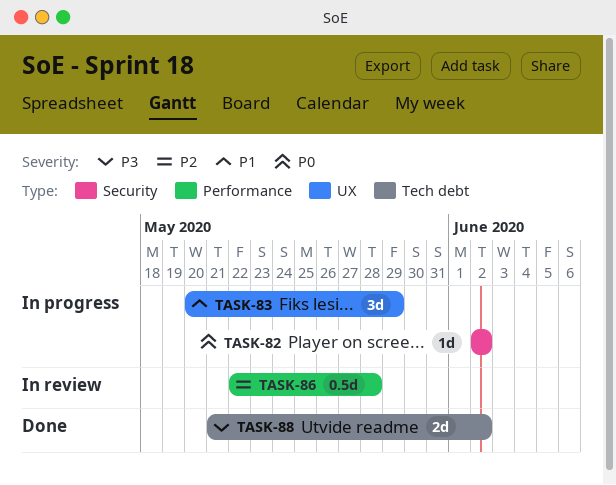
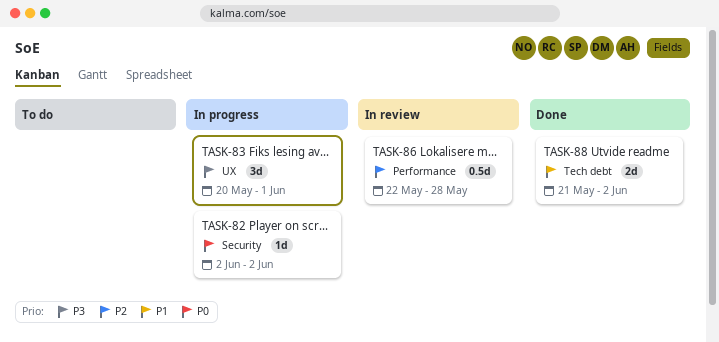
TASK-83, priority: P1 -> P3
TASK-83, due: May 29 -> Jun 1
TASK-88, priority: P3 -> P1

